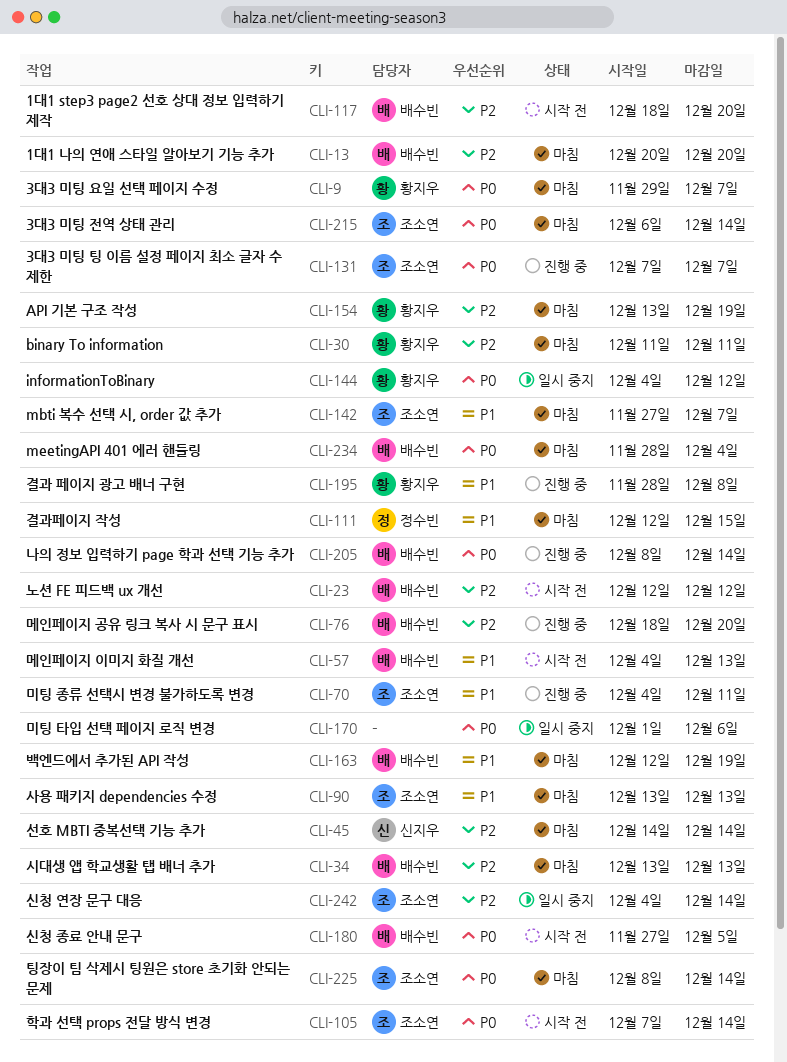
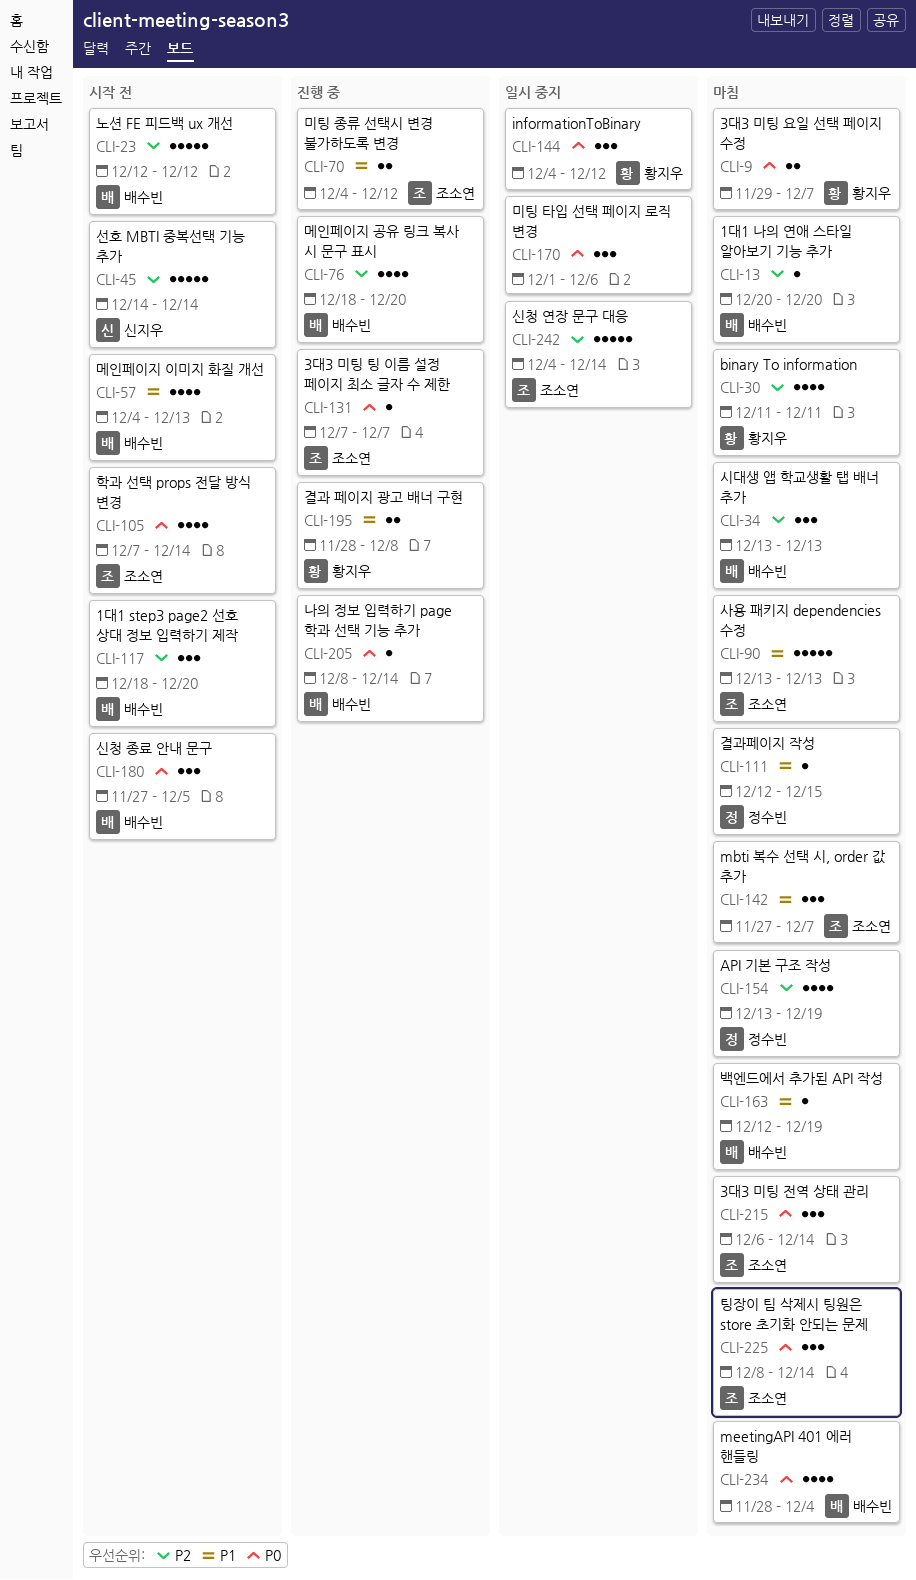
CLI-45, status: 마침 -> 시작 전
CLI-70, due: Dec 11 -> Dec 12
CLI-154, owner: 황지우 -> 정수빈

